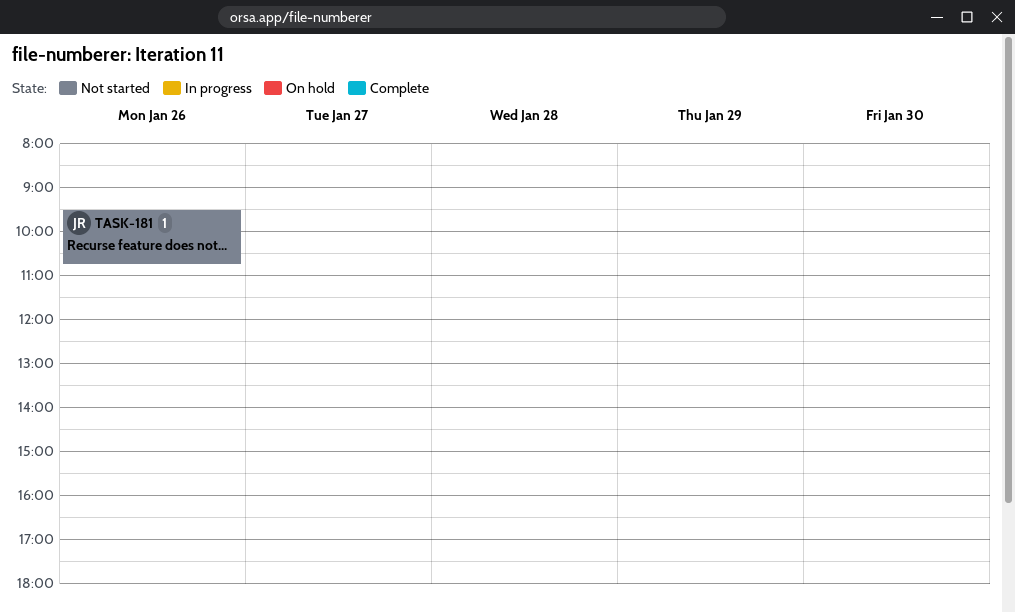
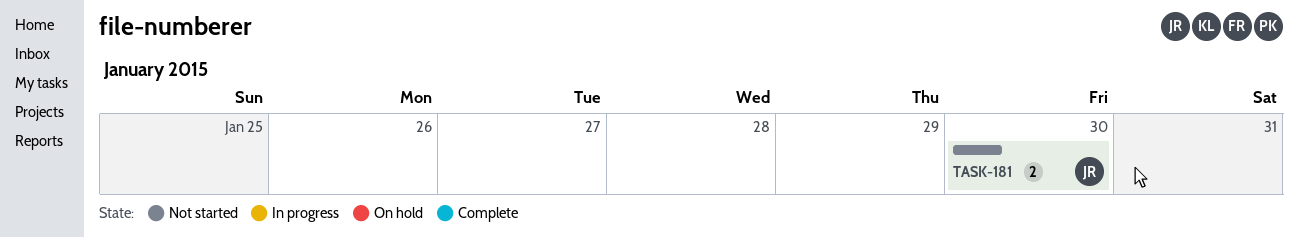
TASK-181, estimate: 1 -> 2
TASK-181, day: Jan 26 -> Jan 30

